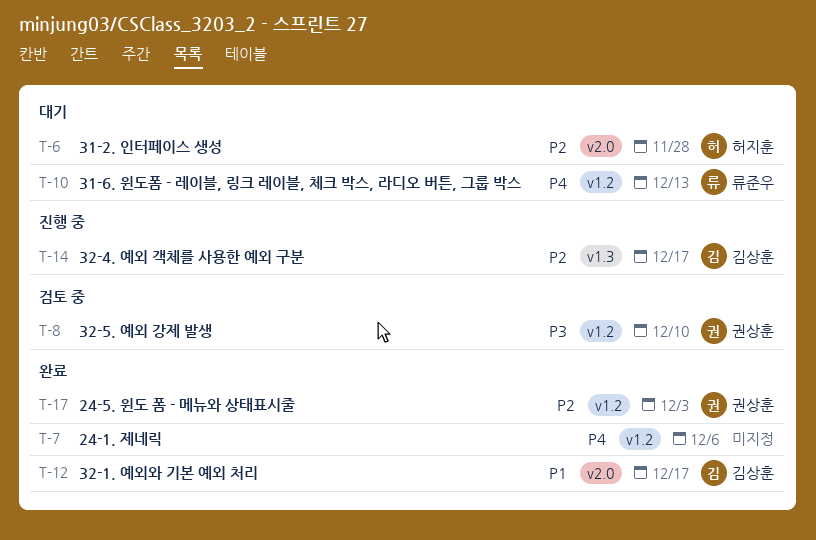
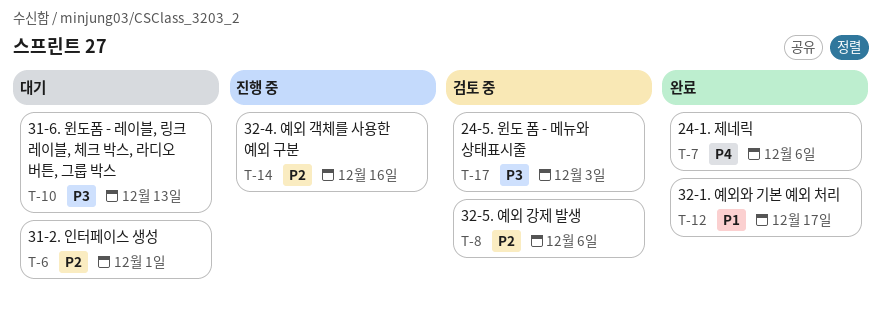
T-6, due: Nov 28 -> Dec 1
T-8, priority: P3 -> P2
T-8, due: Dec 10 -> Dec 6
T-10, priority: P4 -> P3
T-14, due: Dec 17 -> Dec 16
T-17, status: 완료 -> 검토 중
T-17, priority: P2 -> P3

